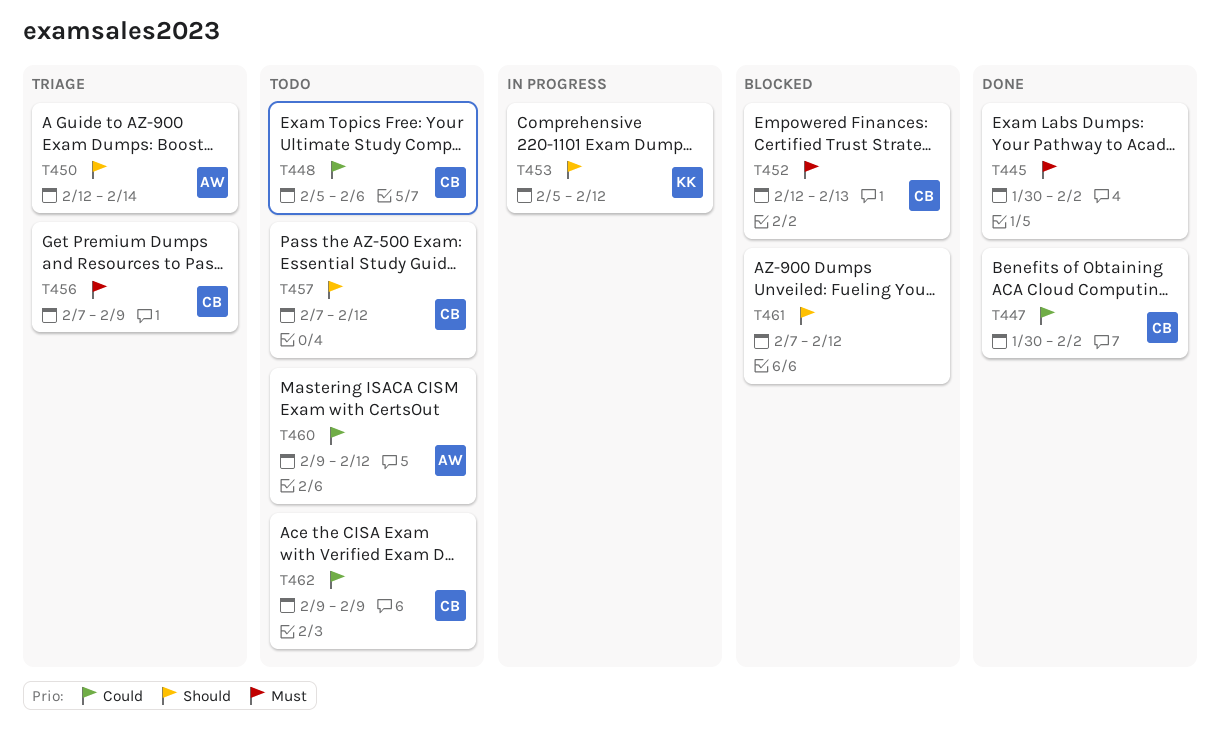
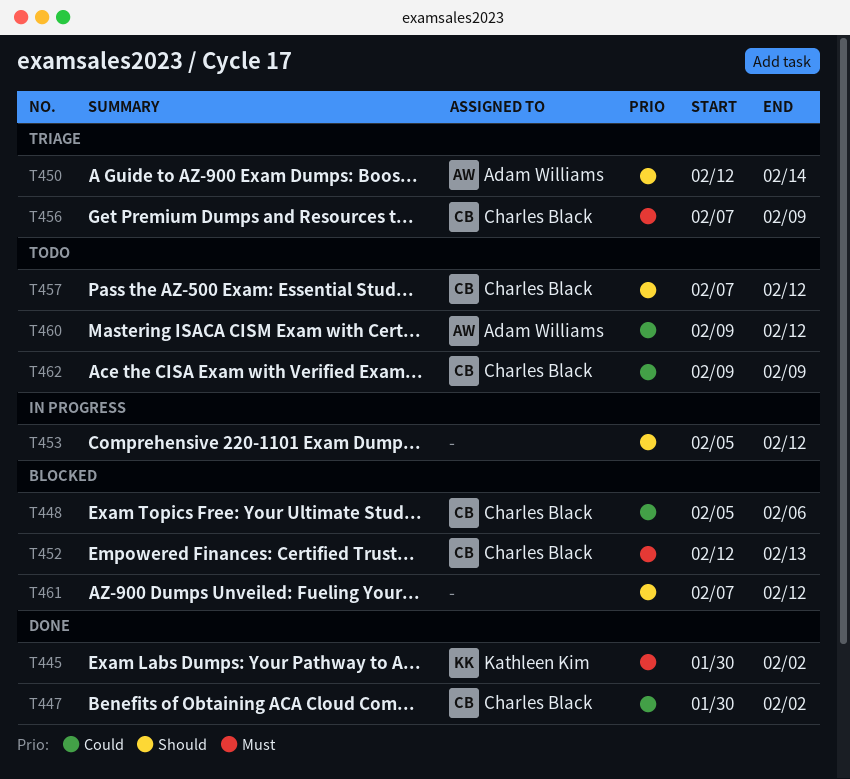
T445, owner: none -> Kathleen Kim
T448, status: Todo -> Blocked
T453, owner: Kathleen Kim -> none

